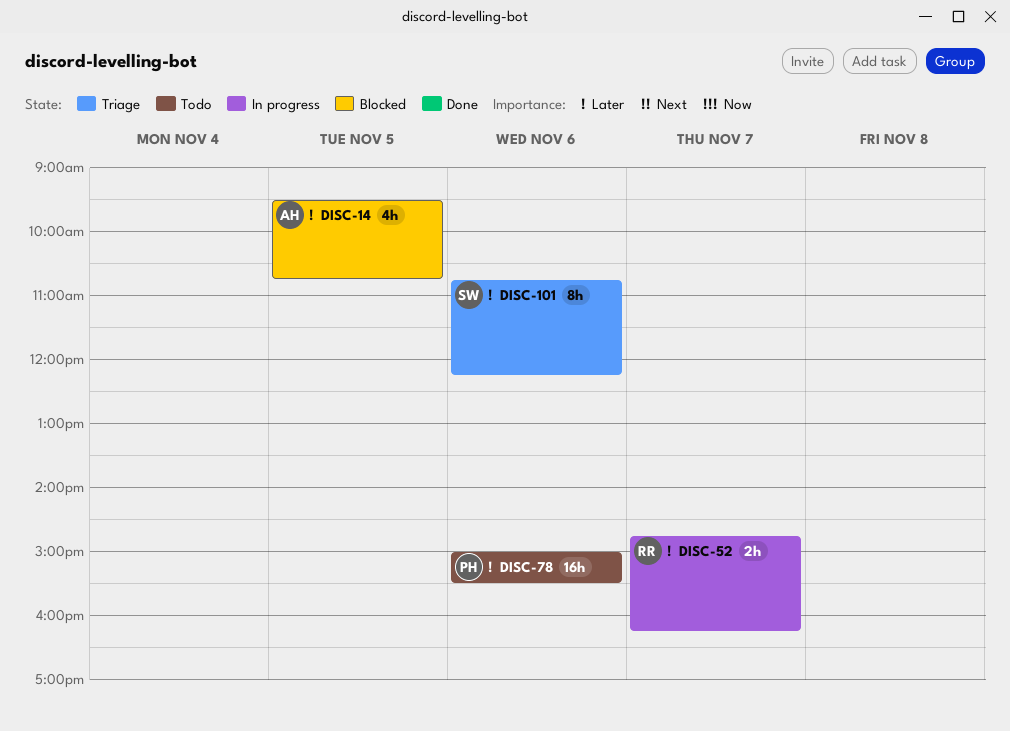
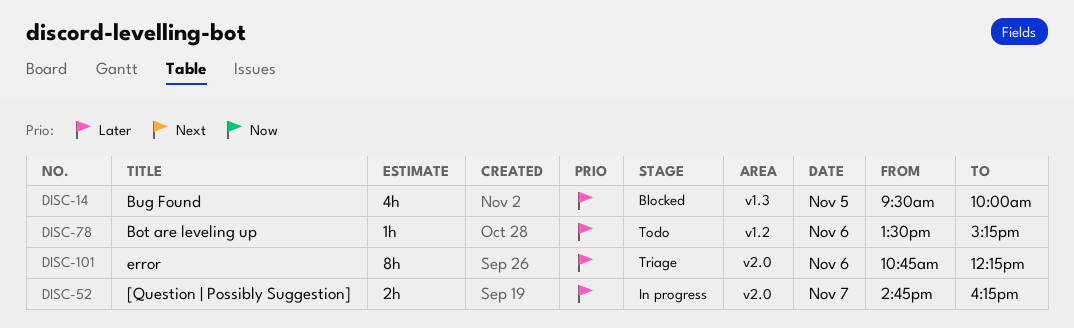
DISC-14, ends: 10:45 -> 10:00
DISC-78, estimate: 16h -> 1h
DISC-78, begins: 15:00 -> 13:30
DISC-78, ends: 15:30 -> 15:15

